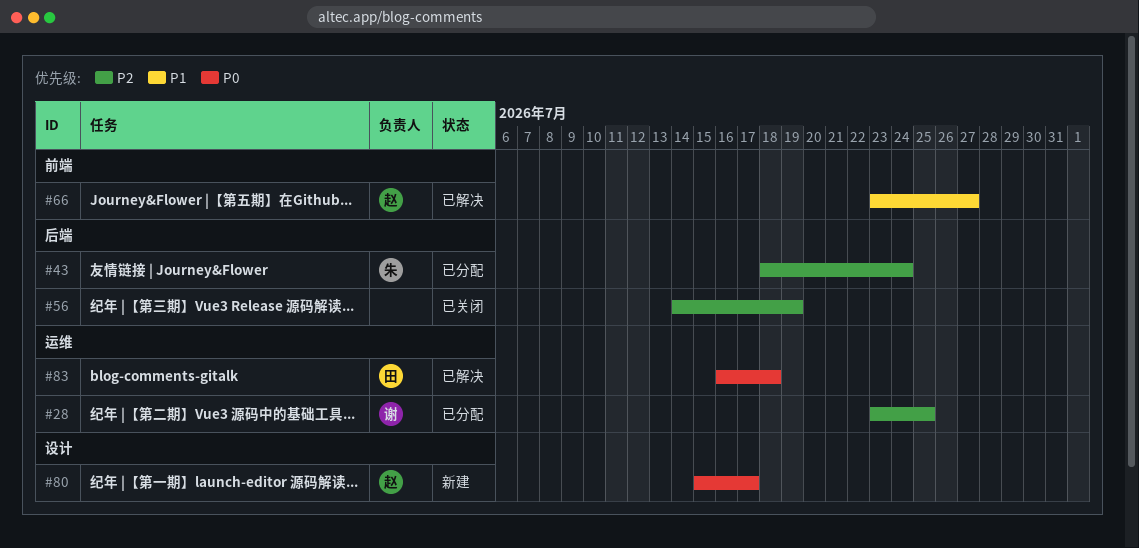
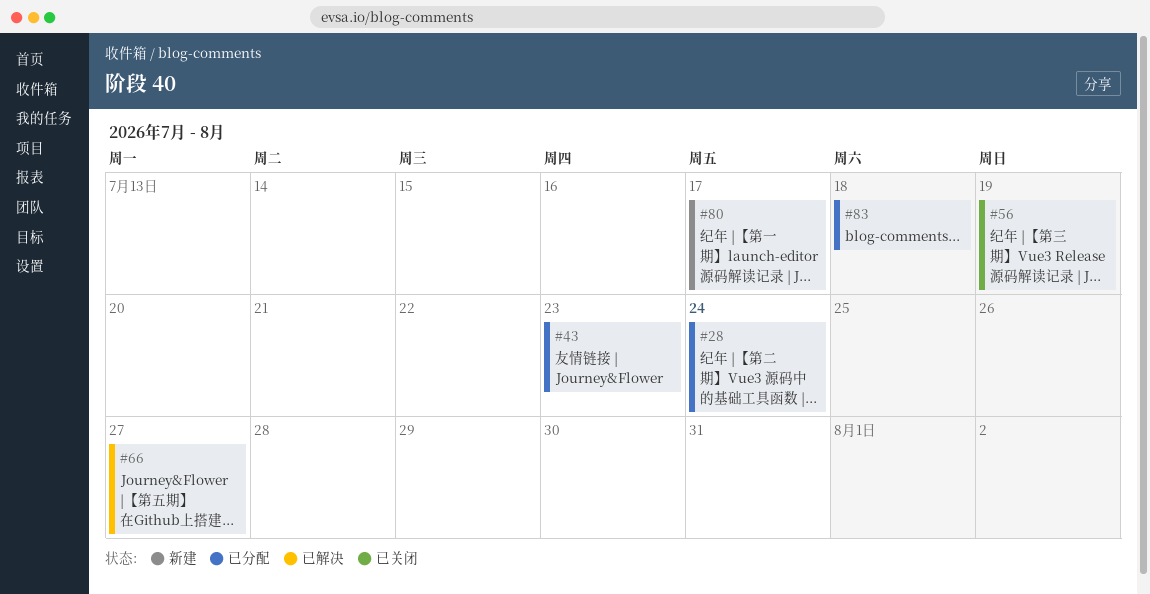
#28, due: Jul 25 -> Jul 24
#43, due: Jul 24 -> Jul 23
#83, status: 已解决 -> 已分配

